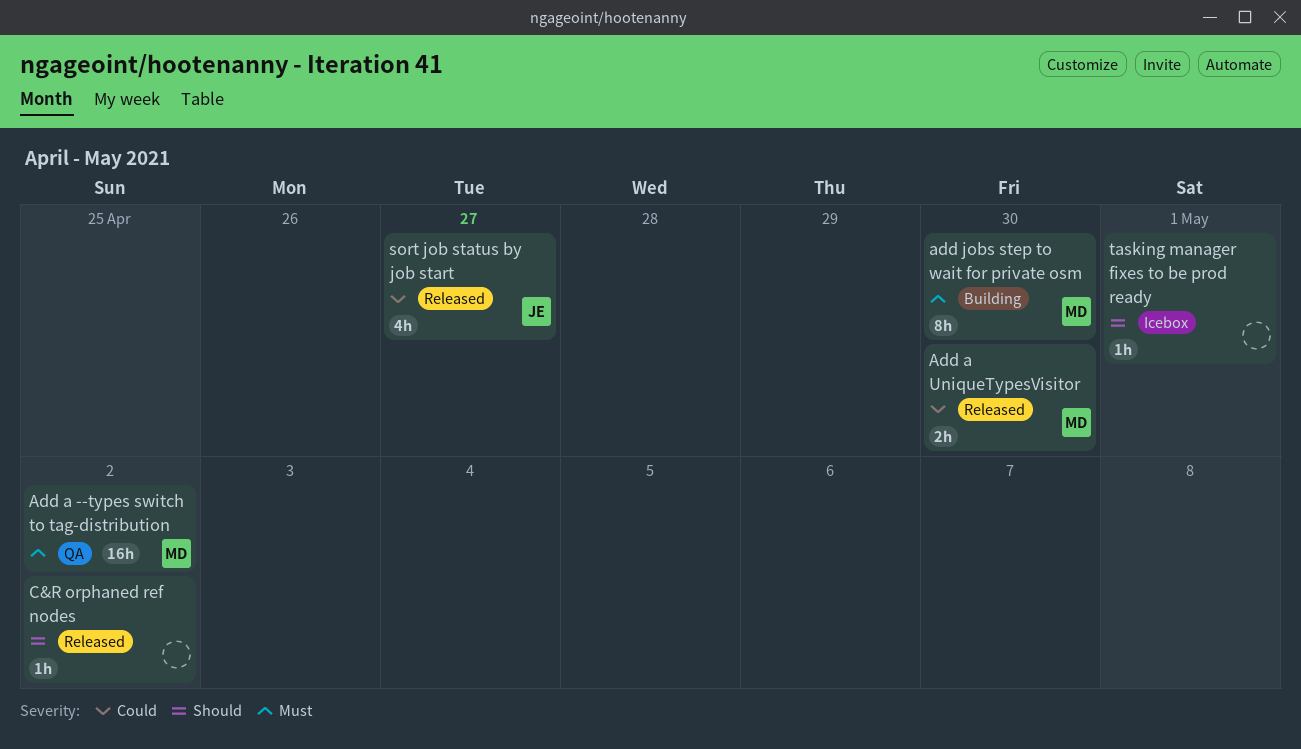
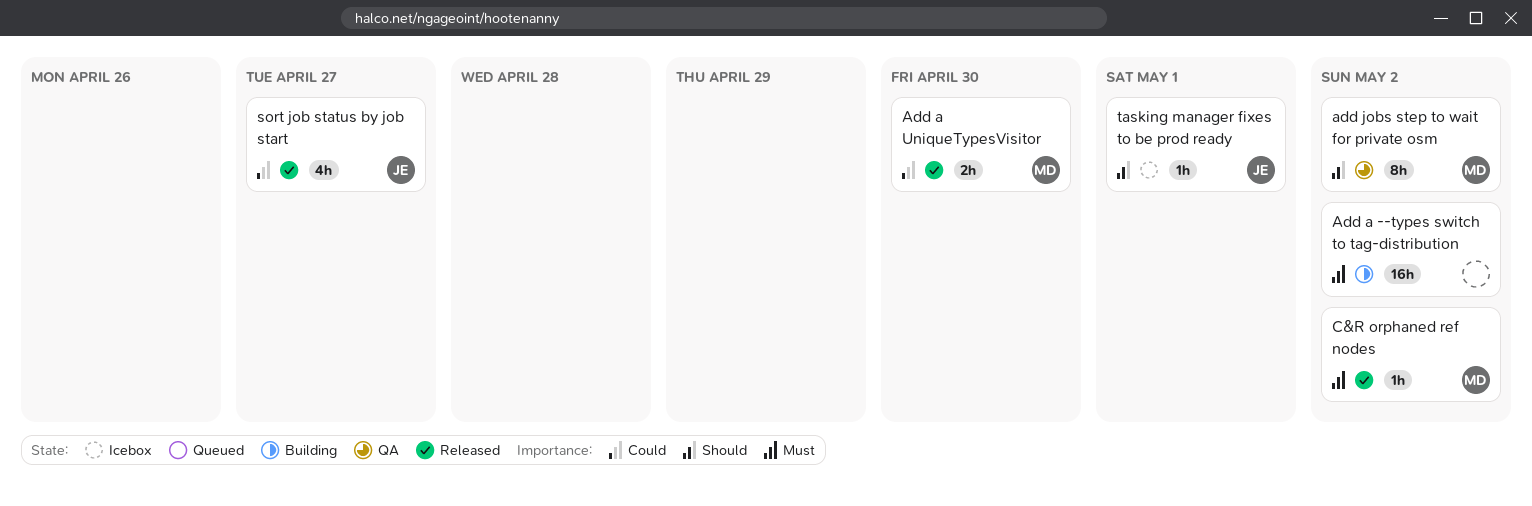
Add a --types switch to tag-distribution, status: QA -> Building
Add a --types switch to tag-distribution, owner: MD -> none
add jobs step to wait for private osm, status: Building -> QA
add jobs step to wait for private osm, priority: Must -> Should
add jobs step to wait for private osm, due: Apr 30 -> May 2
C&R orphaned ref nodes, owner: none -> MD
C&R orphaned ref nodes, priority: Should -> Must
tasking manager fixes to be prod ready, owner: none -> JE

